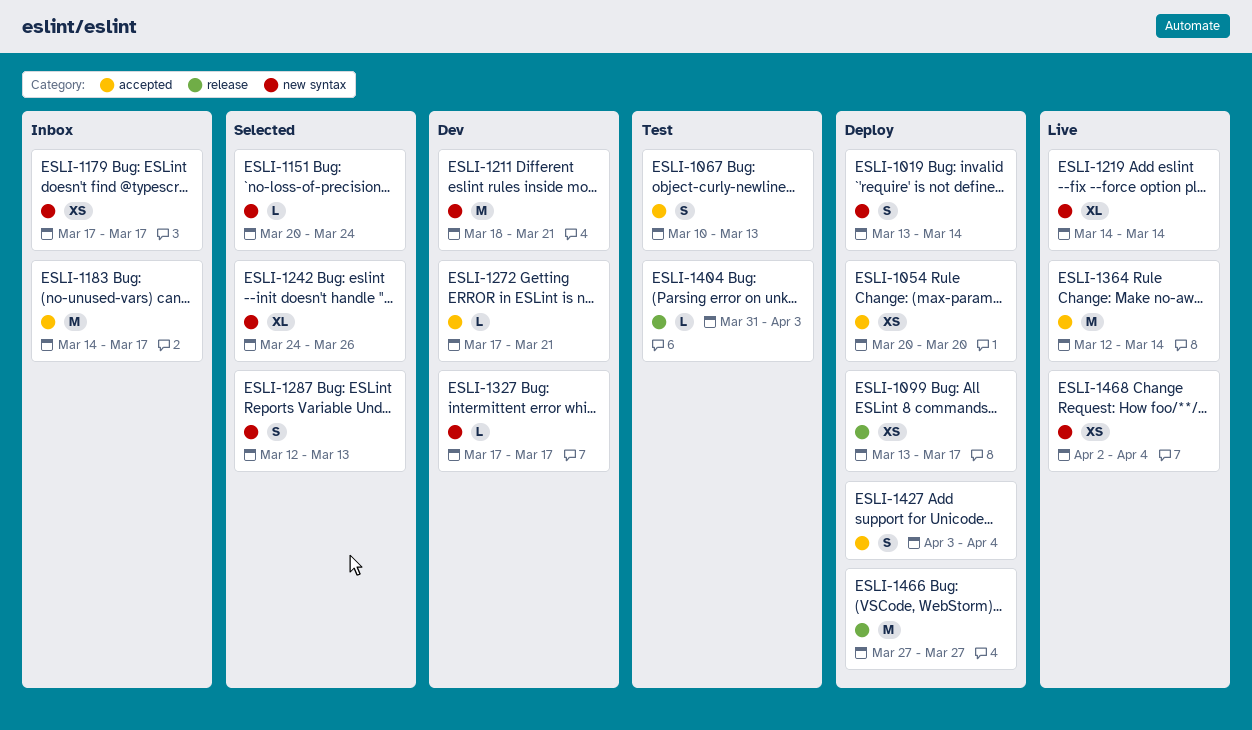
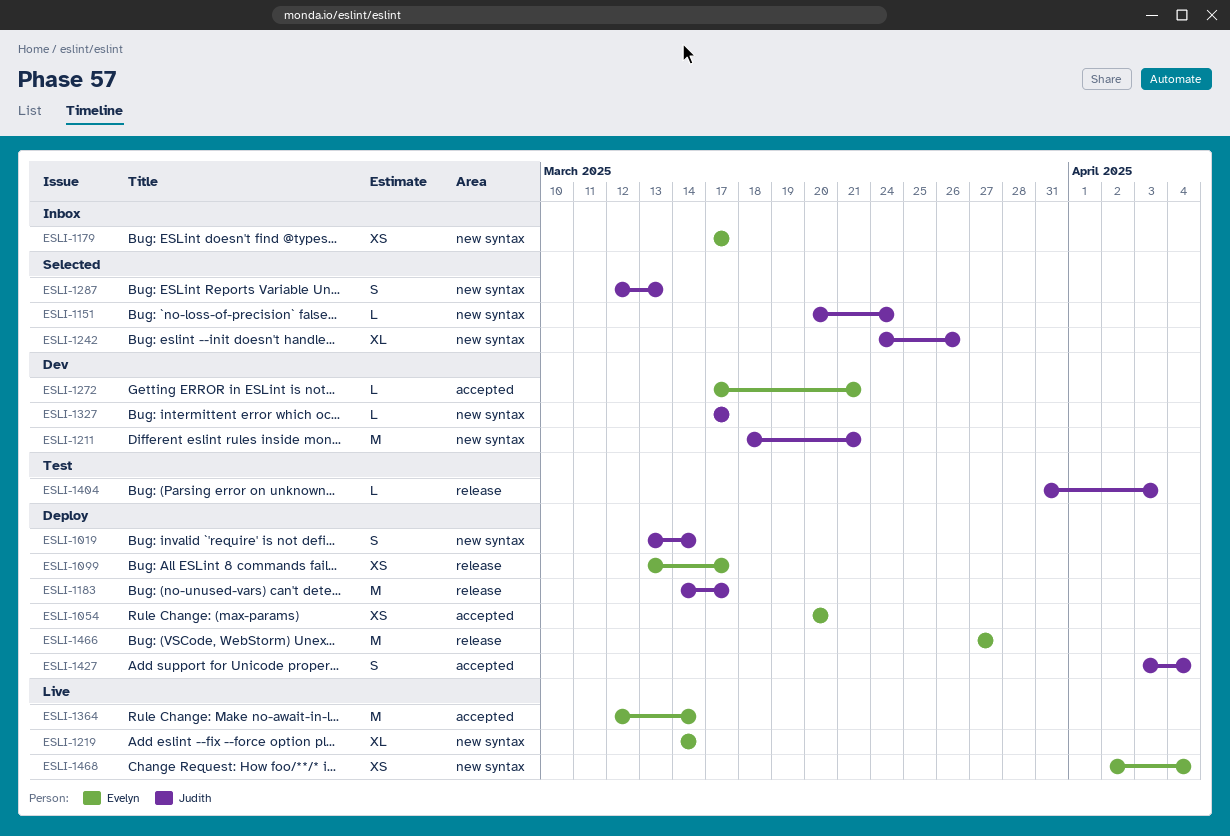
ESLI-1067: present -> none
ESLI-1183, status: Inbox -> Deploy
ESLI-1183, label: accepted -> release

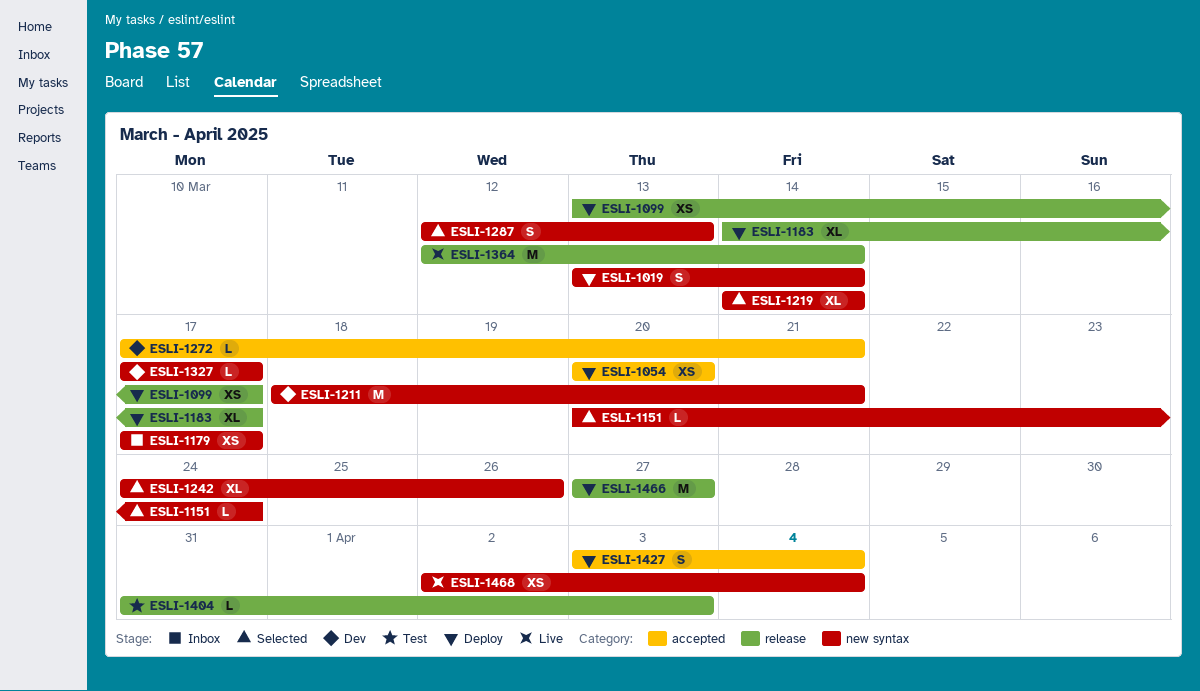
ESLI-1183, estimate: M -> XL
ESLI-1219, status: Live -> Selected
ESLI-1364, label: accepted -> release

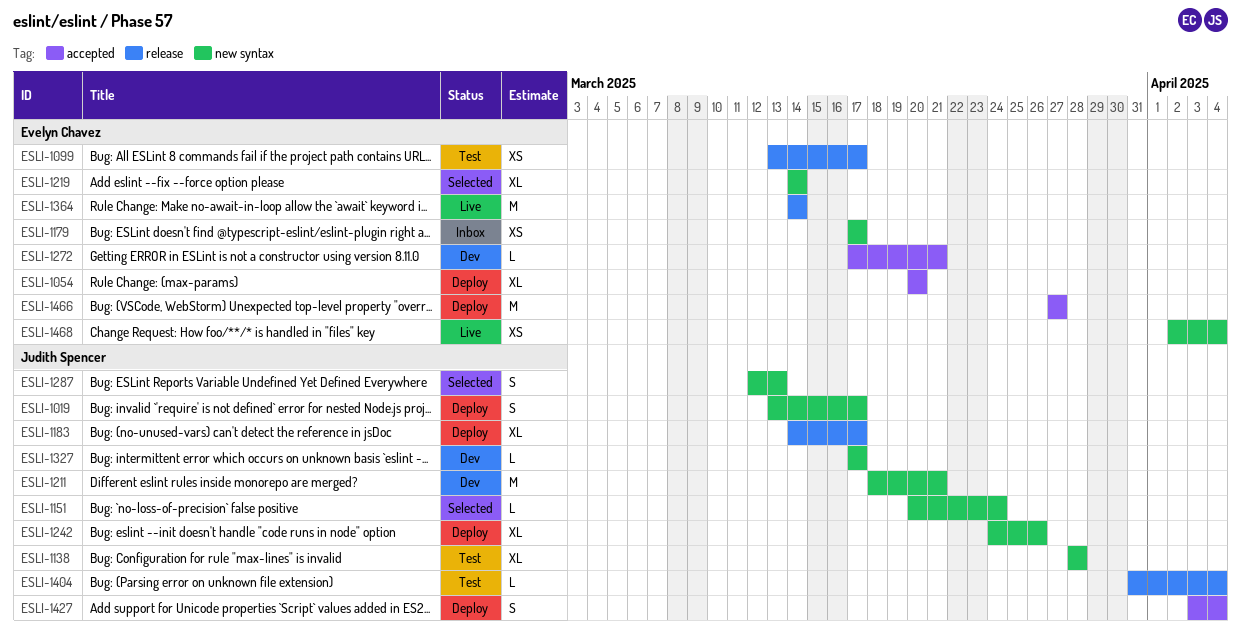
ESLI-1019, due: Mar 14 -> Mar 17
ESLI-1054, estimate: XS -> XL
ESLI-1099, status: Deploy -> Test
ESLI-1138: none -> present
ESLI-1242, status: Selected -> Deploy
ESLI-1364, start: Mar 12 -> Mar 14
ESLI-1404, due: Apr 3 -> Apr 4
ESLI-1466, label: release -> accepted

